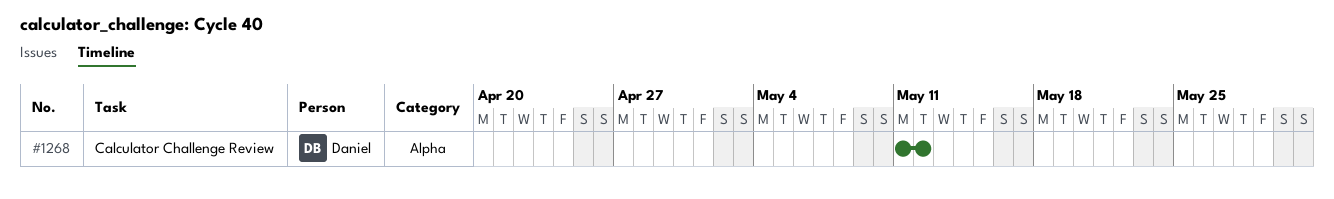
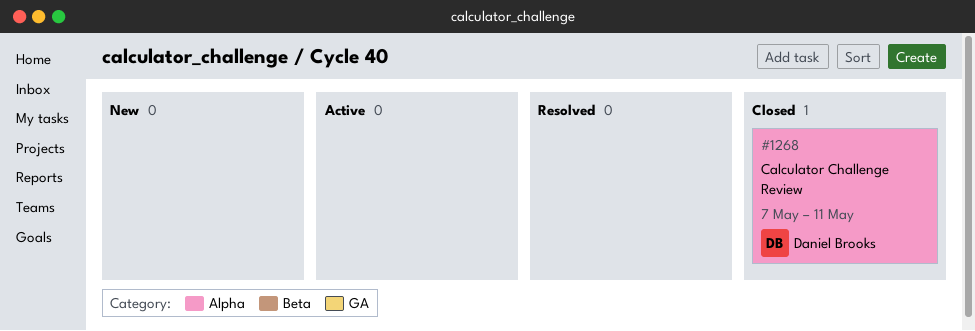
#1268, start: May 11 -> May 7
#1268, due: May 12 -> May 11

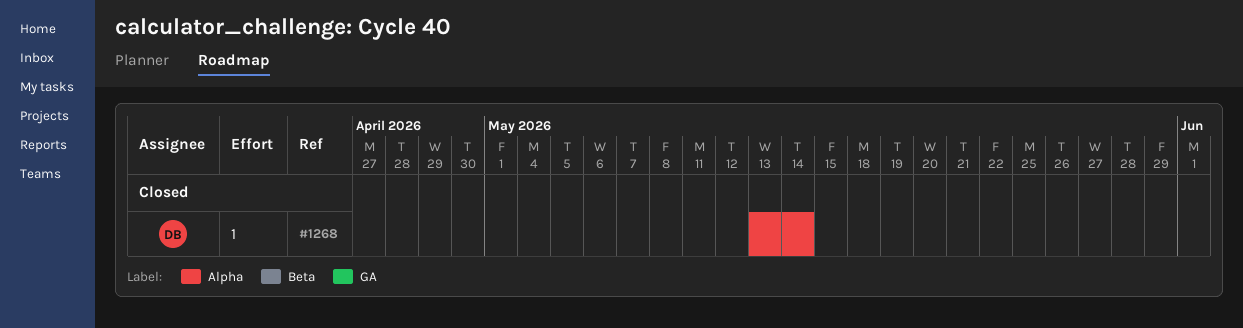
#1268, start: May 7 -> May 13
#1268, due: May 11 -> May 14

